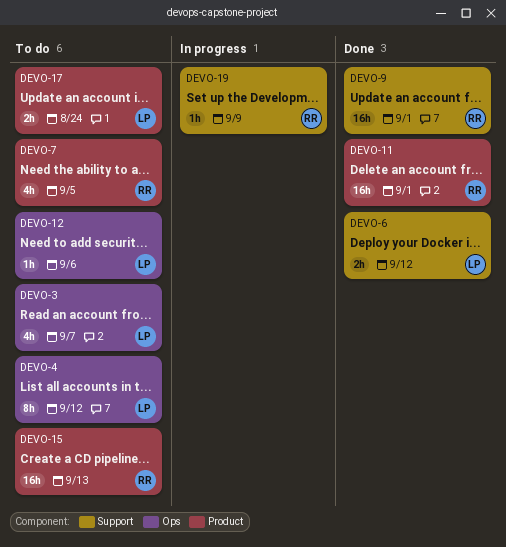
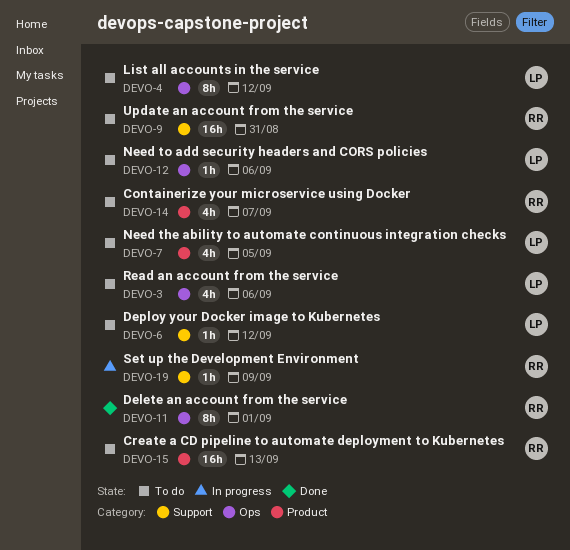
DEVO-3, due: Sep 7 -> Sep 6
DEVO-6, status: Done -> To do
DEVO-6, estimate: 2h -> 1h
DEVO-7, owner: RR -> LP
DEVO-9, status: Done -> To do
DEVO-9, due: Sep 1 -> Aug 31
DEVO-11, label: Product -> Ops
DEVO-11, estimate: 16h -> 8h
DEVO-14: none -> present
DEVO-17: present -> none

